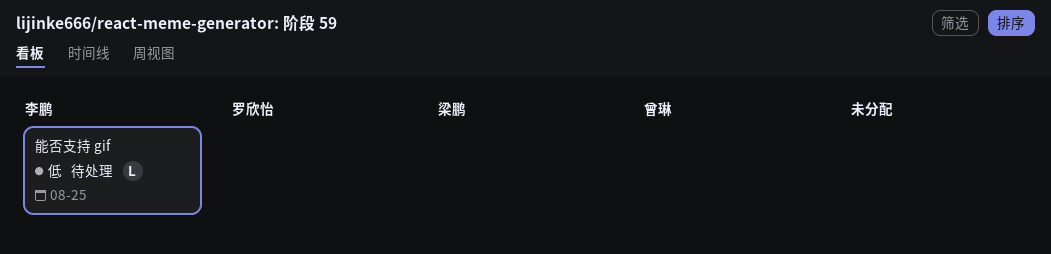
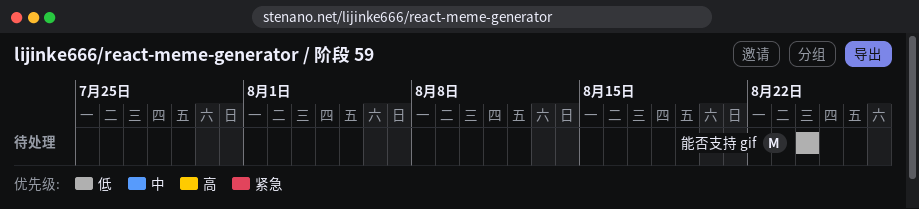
能否支持 gif, estimate: L -> M
能否支持 gif, due: Aug 25 -> Aug 24

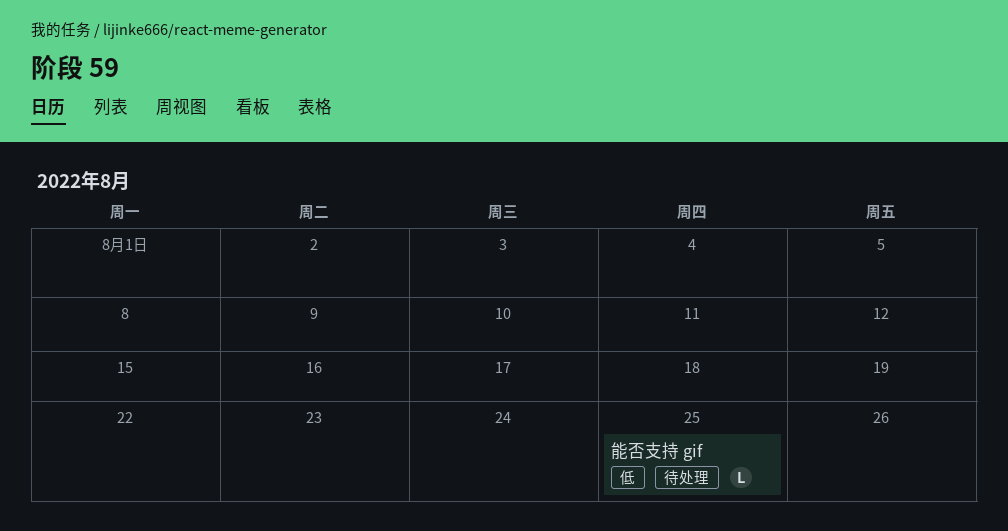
能否支持 gif, estimate: M -> L
能否支持 gif, due: Aug 24 -> Aug 25

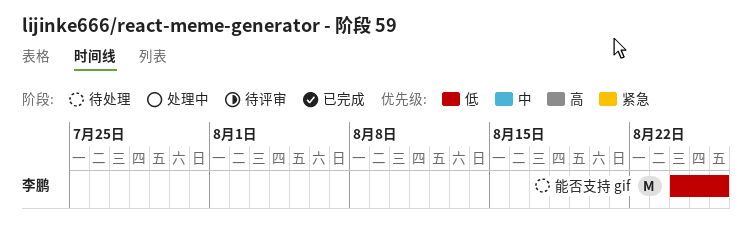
能否支持 gif, estimate: L -> M
能否支持 gif, due: Aug 25 -> Aug 26

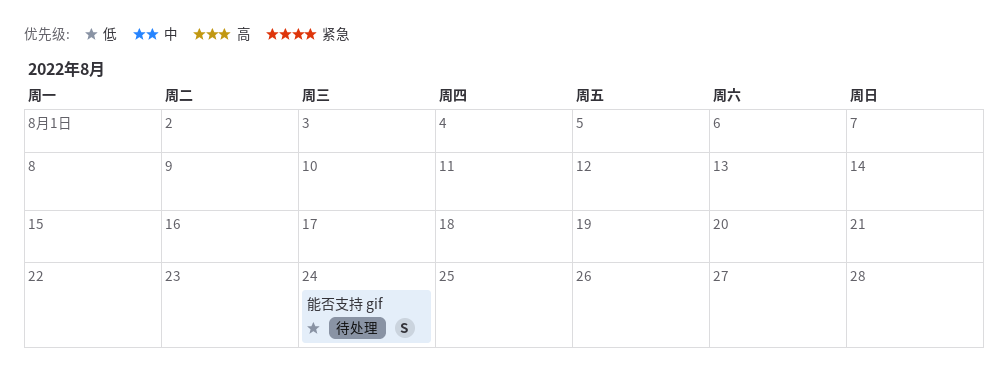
能否支持 gif, estimate: M -> S
能否支持 gif, due: Aug 26 -> Aug 24

